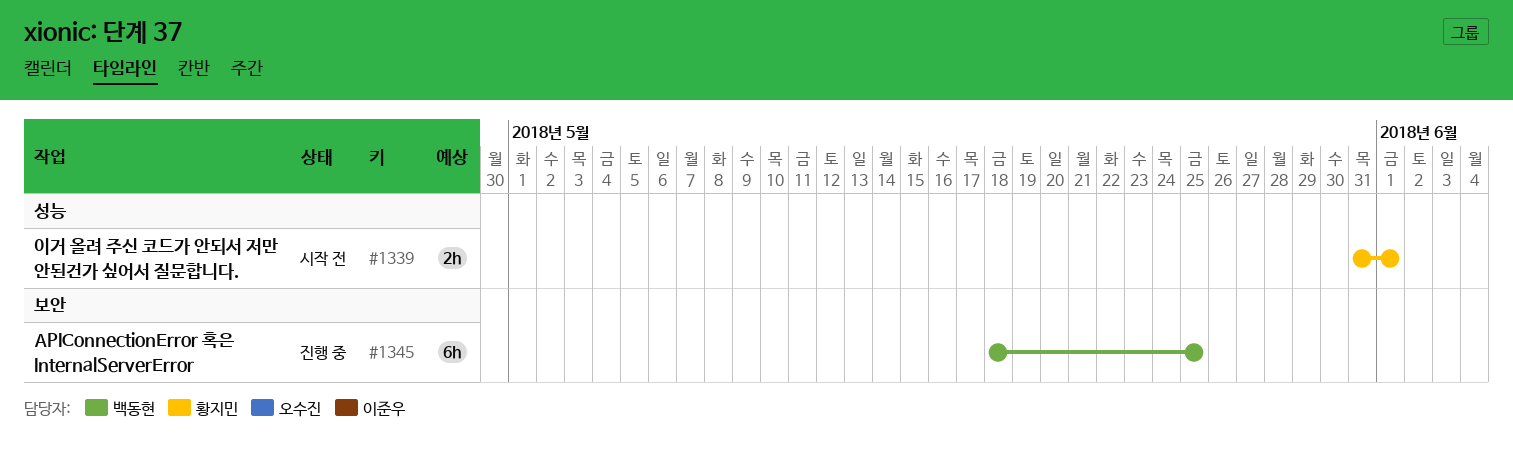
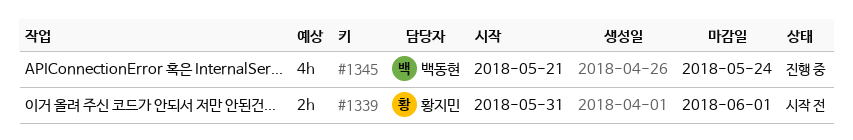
#1345, estimate: 6h -> 4h
#1345, start: May 18 -> May 21
#1345, due: May 25 -> May 24

